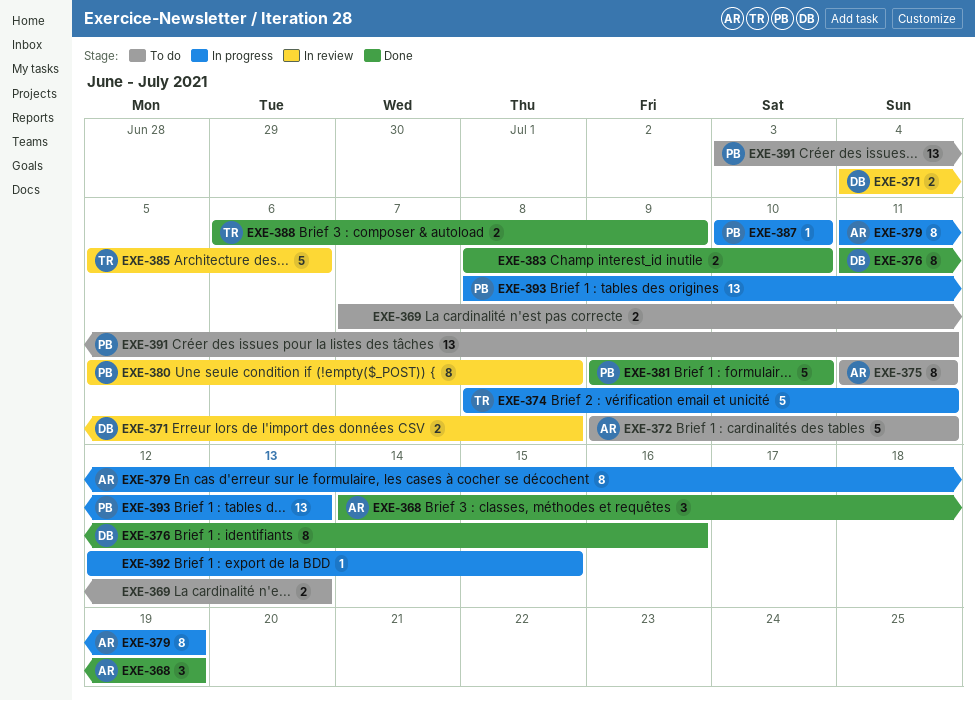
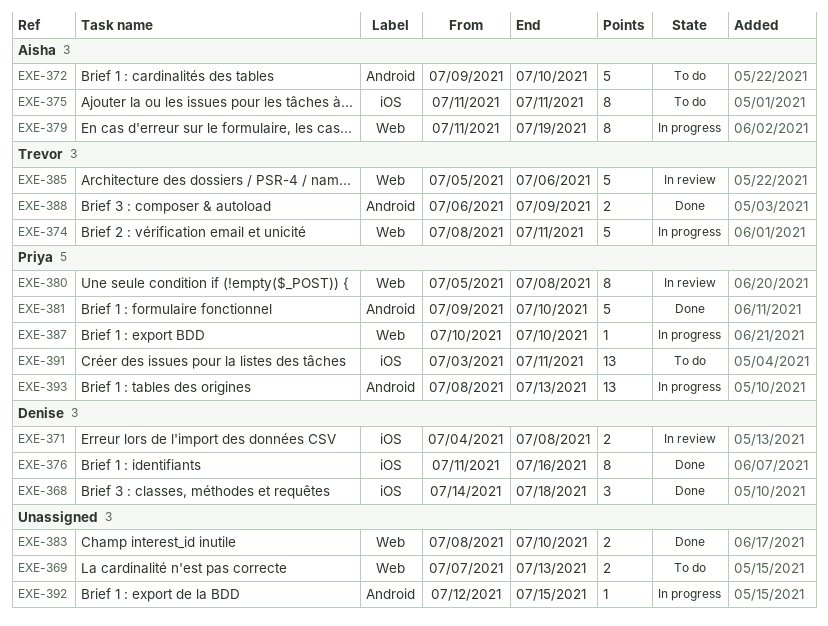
EXE-368, owner: Aisha -> Denise
EXE-368, due: Jul 19 -> Jul 18
EXE-372, due: Jul 11 -> Jul 10

